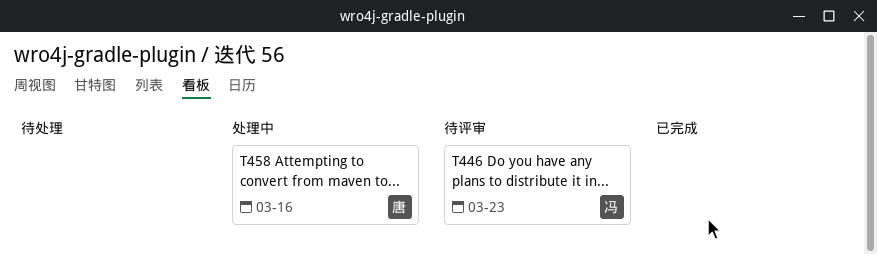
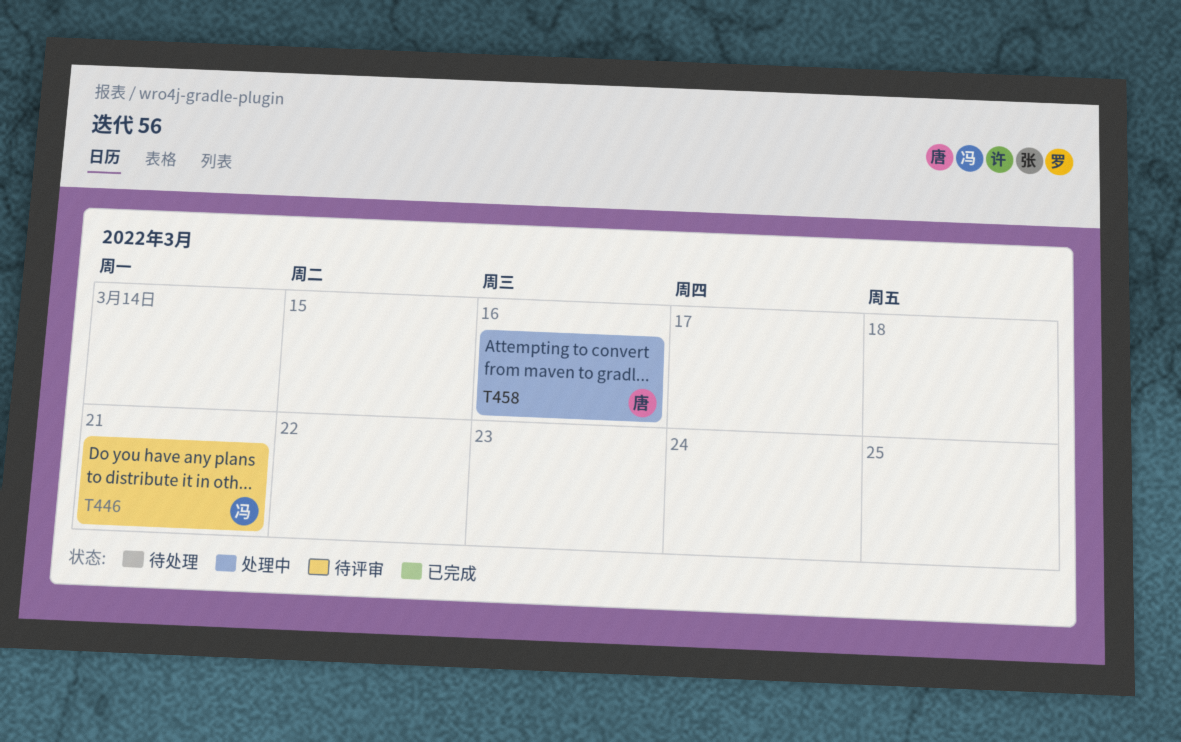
T446, due: Mar 23 -> Mar 21

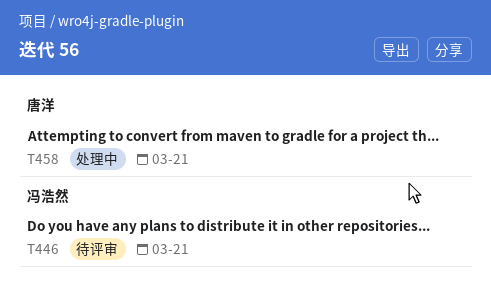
T458, due: Mar 16 -> Mar 21

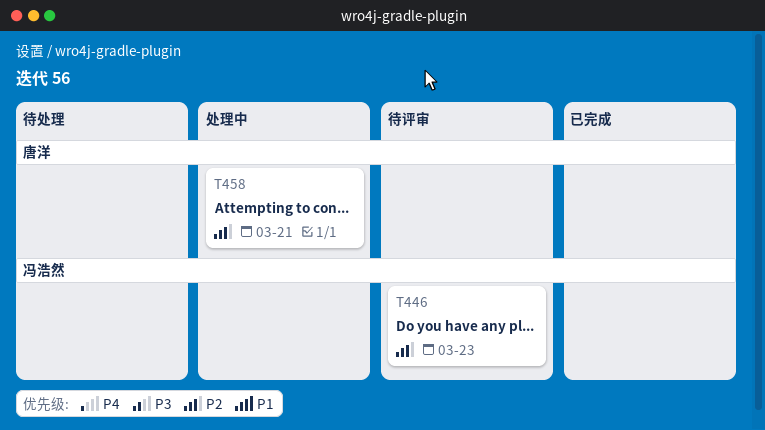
T446, due: Mar 21 -> Mar 23

